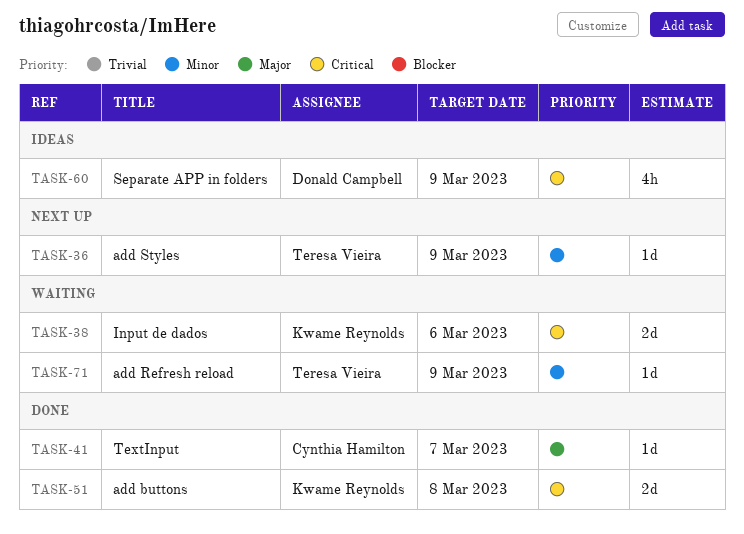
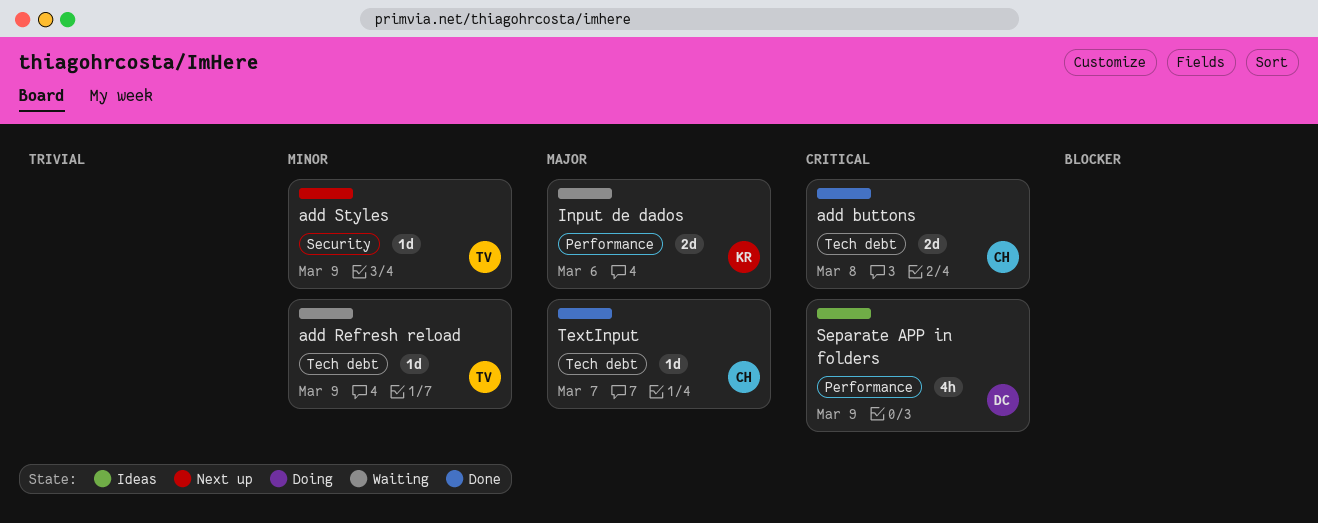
add buttons, owner: Kwame Reynolds -> Cynthia Hamilton
Input de dados, priority: Critical -> Major

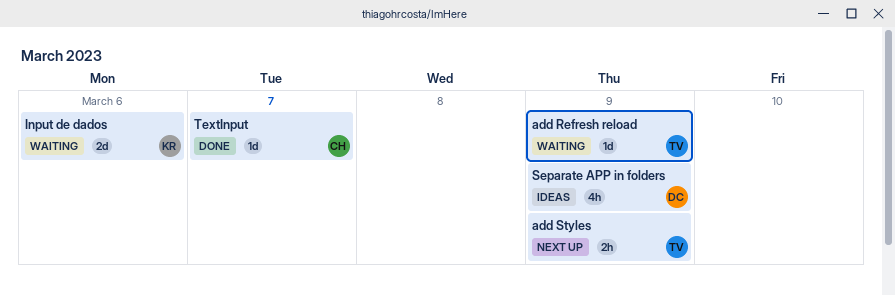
add buttons: present -> none
add Styles, estimate: 1d -> 2h

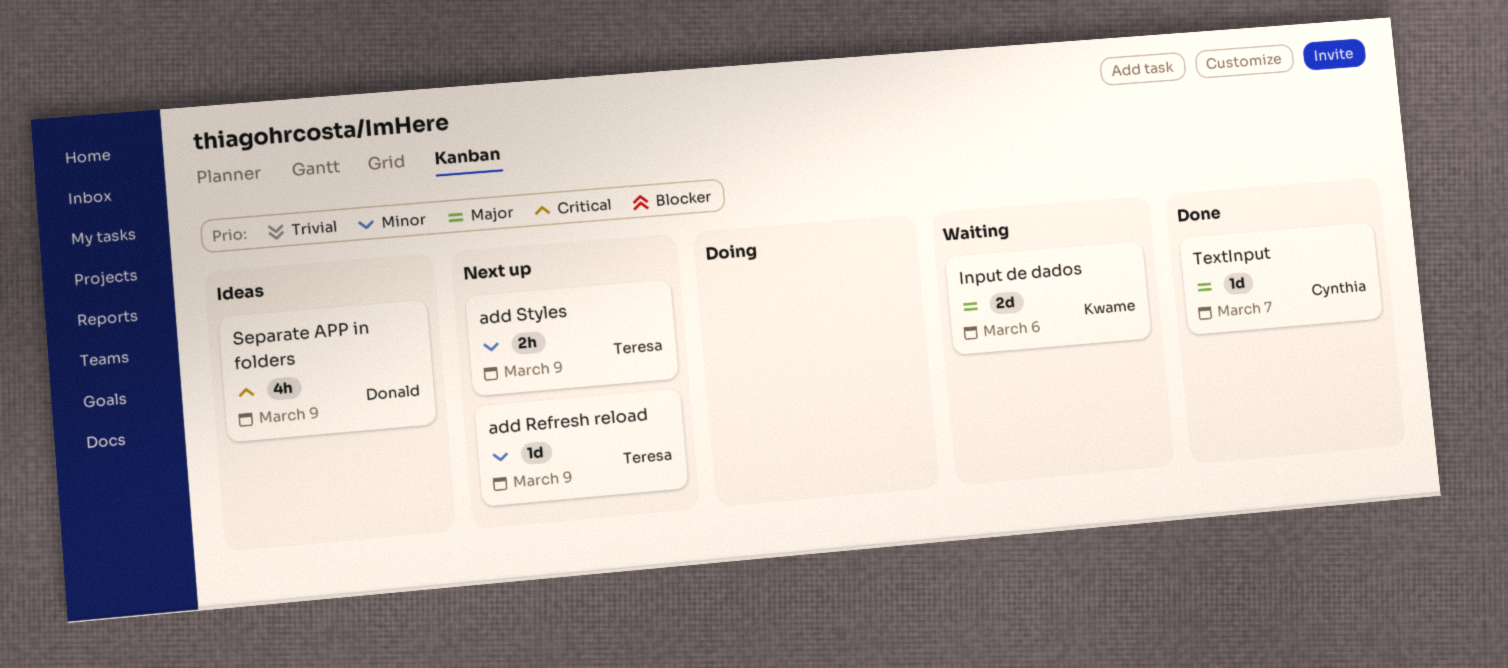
add Refresh reload, status: Waiting -> Next up

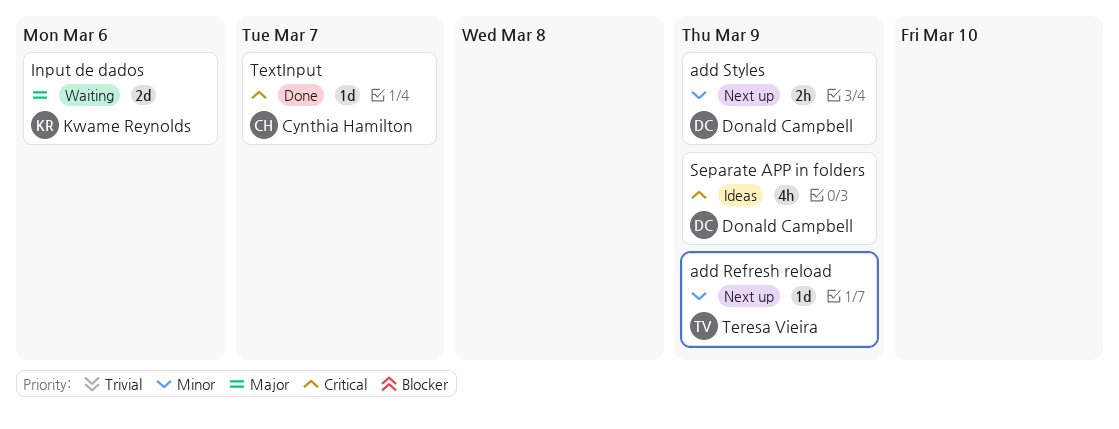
add Styles, owner: Teresa Vieira -> Donald Campbell
TextInput, priority: Major -> Critical

